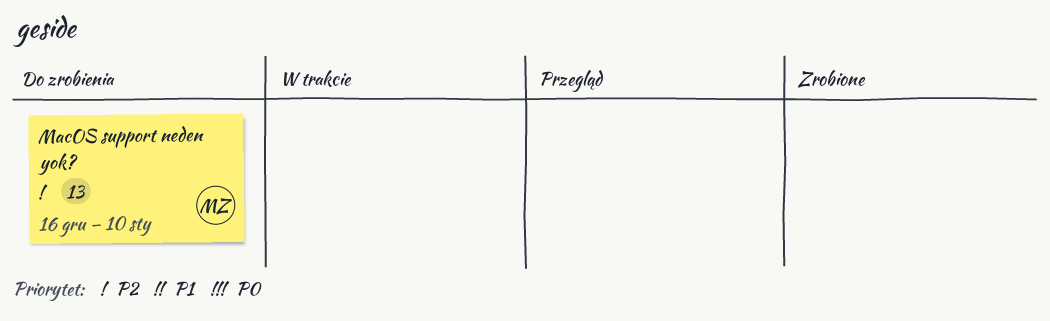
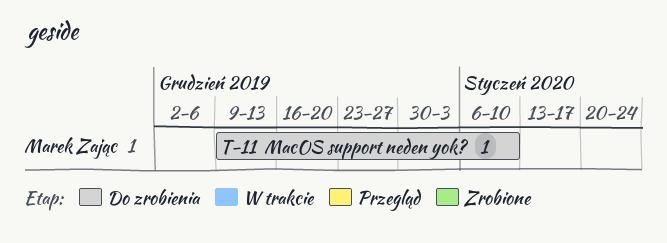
MacOS support neden yok?, estimate: 13 -> 1
MacOS support neden yok?, start: Dec 16 -> Dec 9

